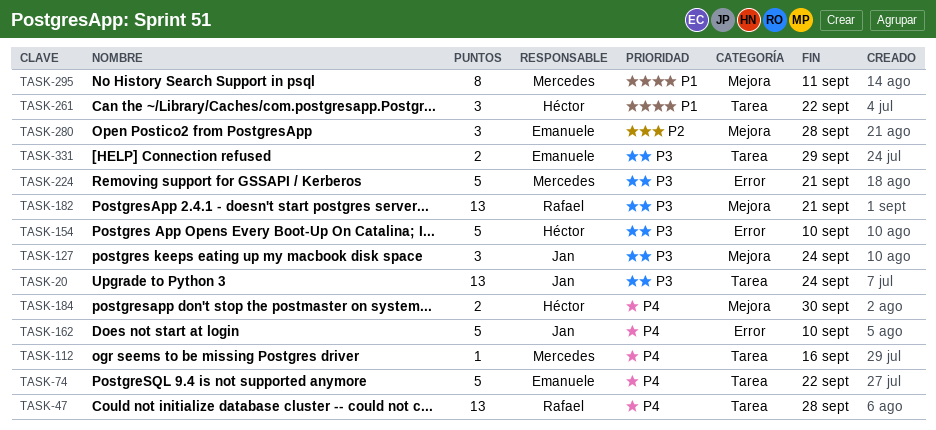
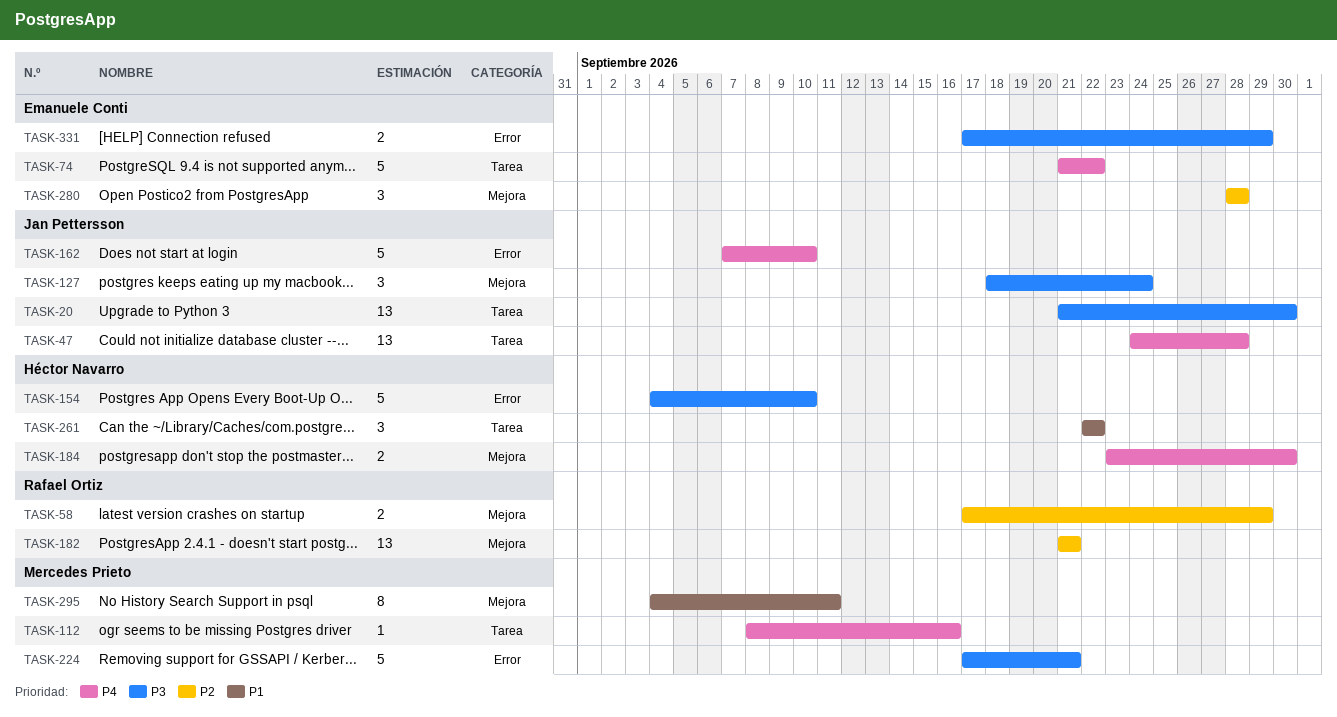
TASK-20, due: Sep 24 -> Sep 30
TASK-47, owner: Rafael Ortiz -> Jan Pettersson
TASK-58: none -> present
TASK-182, priority: P3 -> P2
TASK-331, label: Tarea -> Error

